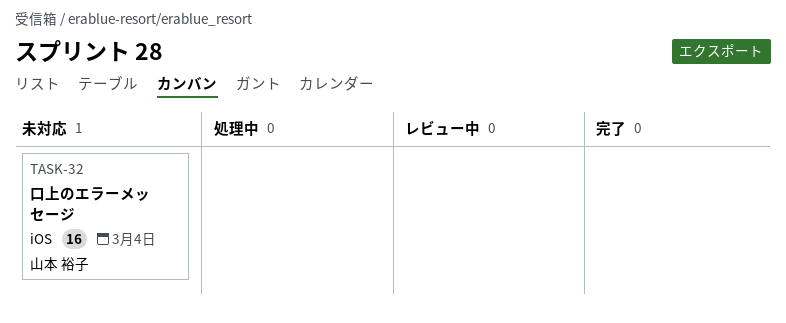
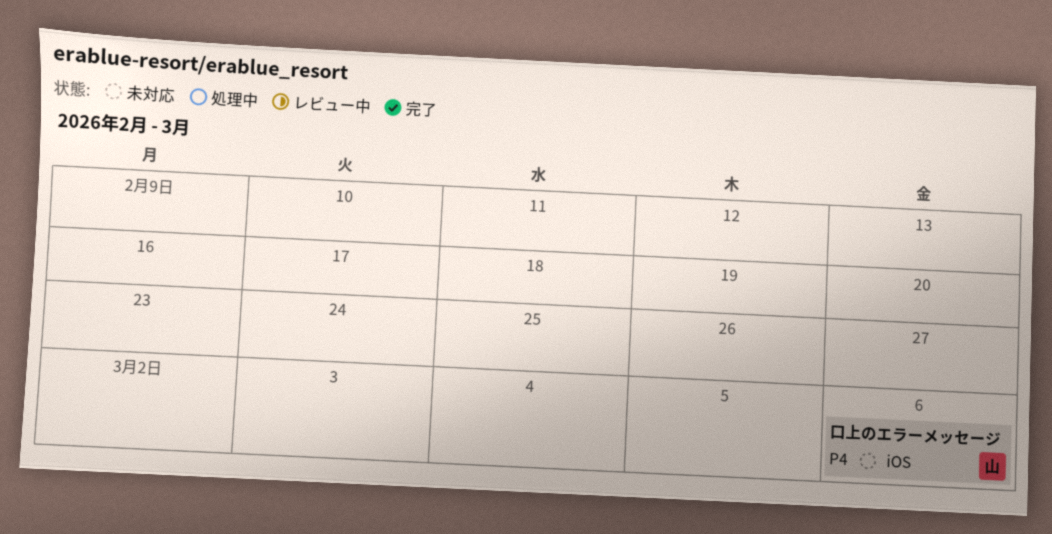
口上のエラーメッセージ, due: Mar 4 -> Mar 6

